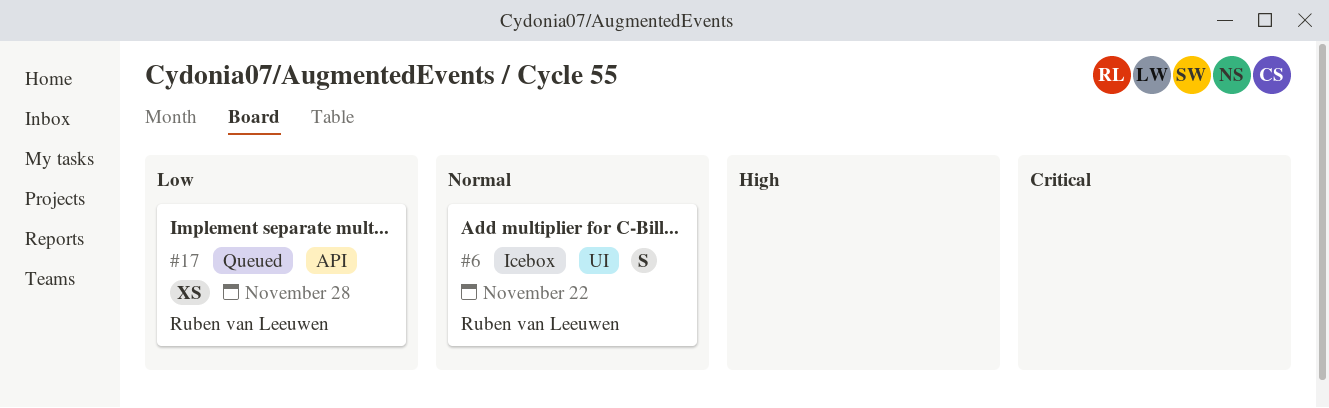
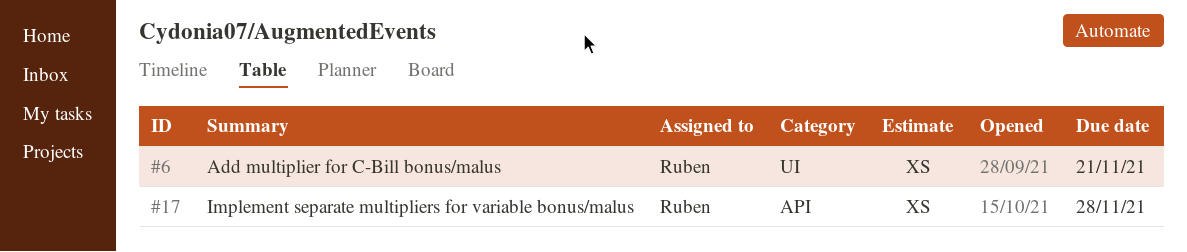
#6, estimate: S -> XS
#6, due: Nov 22 -> Nov 21

